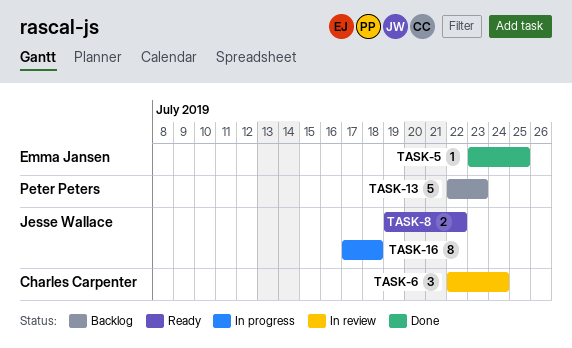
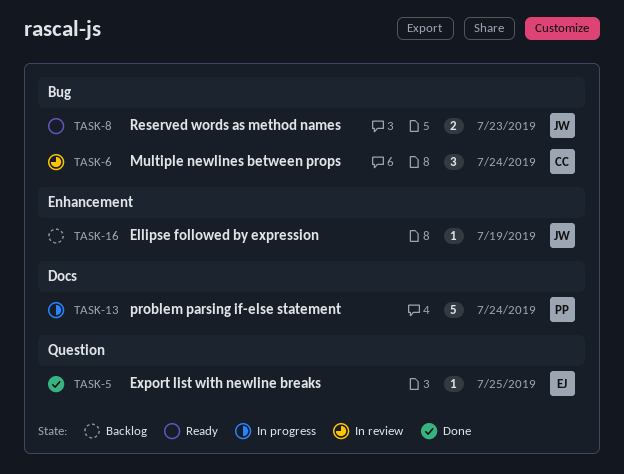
TASK-8, due: Jul 22 -> Jul 23
TASK-13, status: Backlog -> In progress
TASK-13, due: Jul 23 -> Jul 24
TASK-16, status: In progress -> Backlog
TASK-16, estimate: 8 -> 1
TASK-16, due: Jul 18 -> Jul 19

